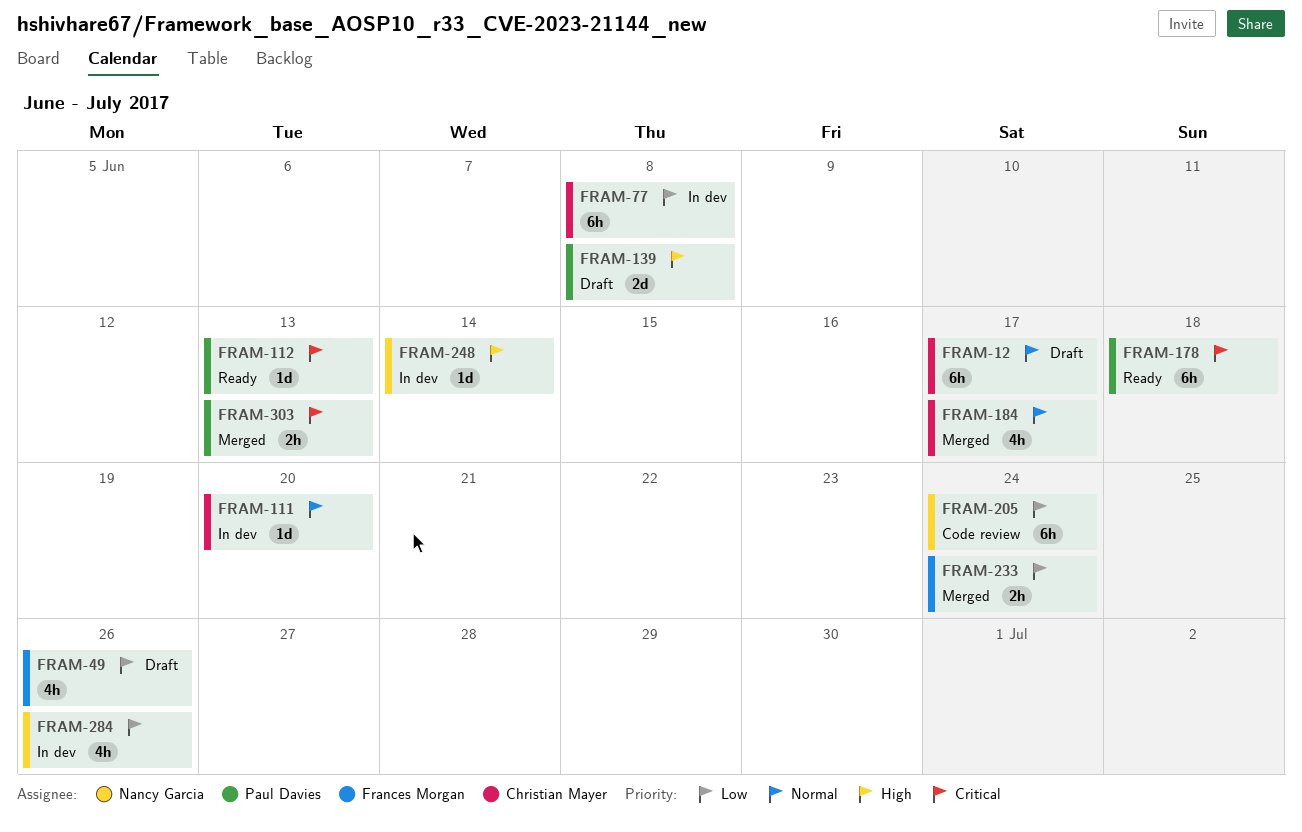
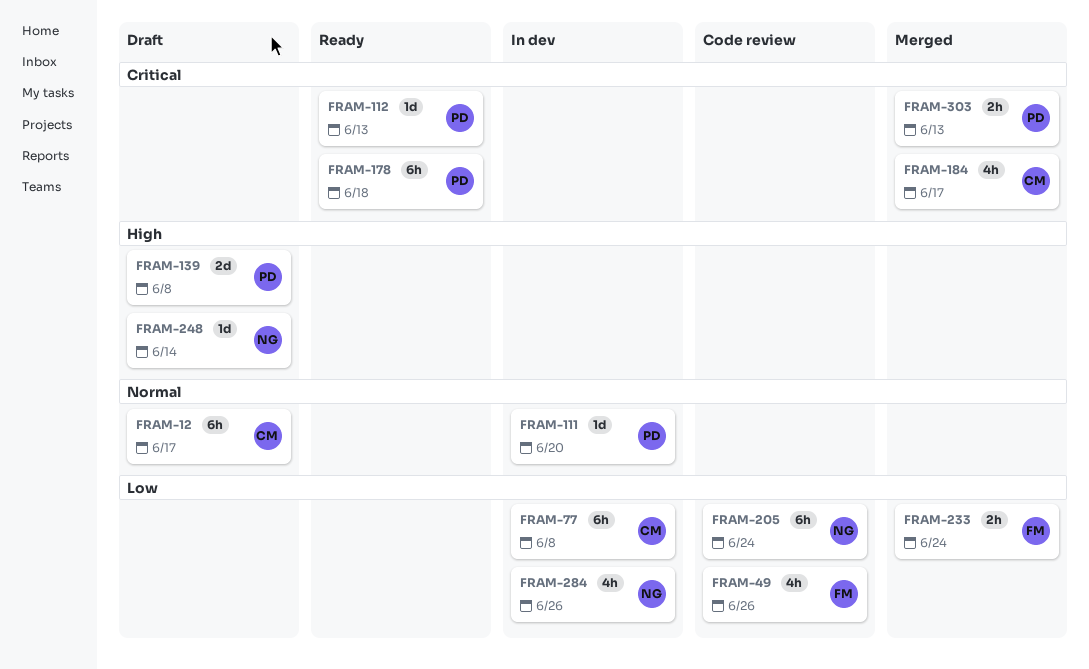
FRAM-49, status: Draft -> Code review
FRAM-111, owner: Christian Mayer -> Paul Davies
FRAM-184, priority: Normal -> Critical
FRAM-248, status: In dev -> Draft

